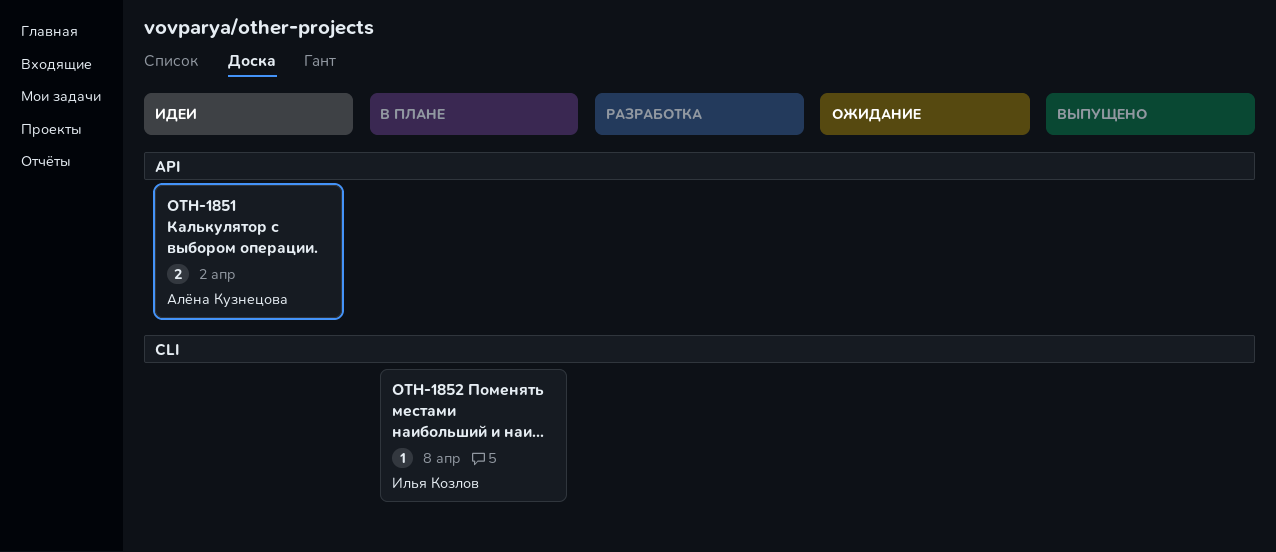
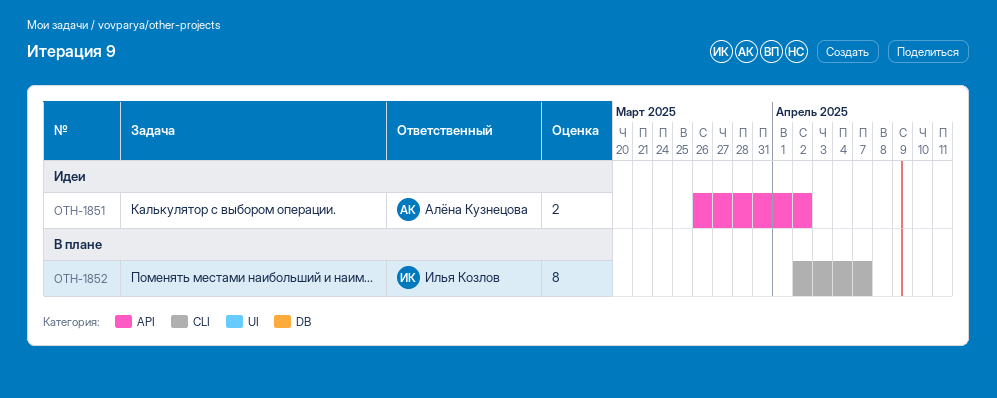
OTH-1852, estimate: 1 -> 8
OTH-1852, due: Apr 8 -> Apr 7

